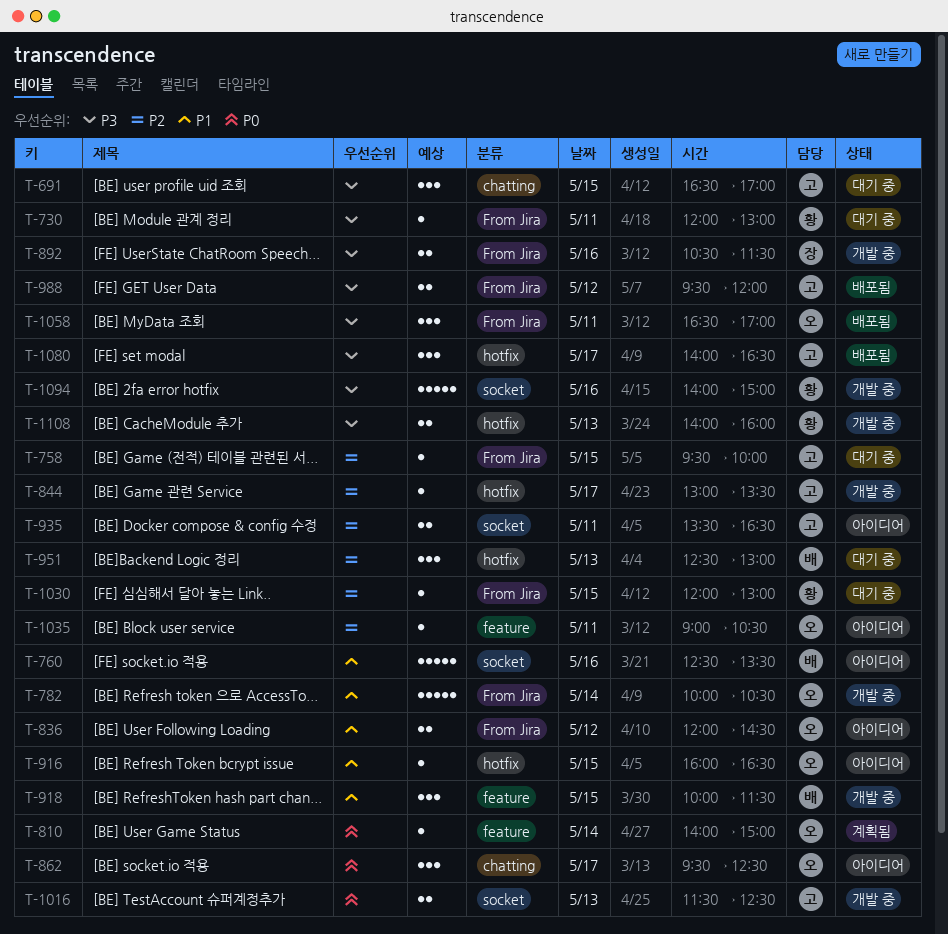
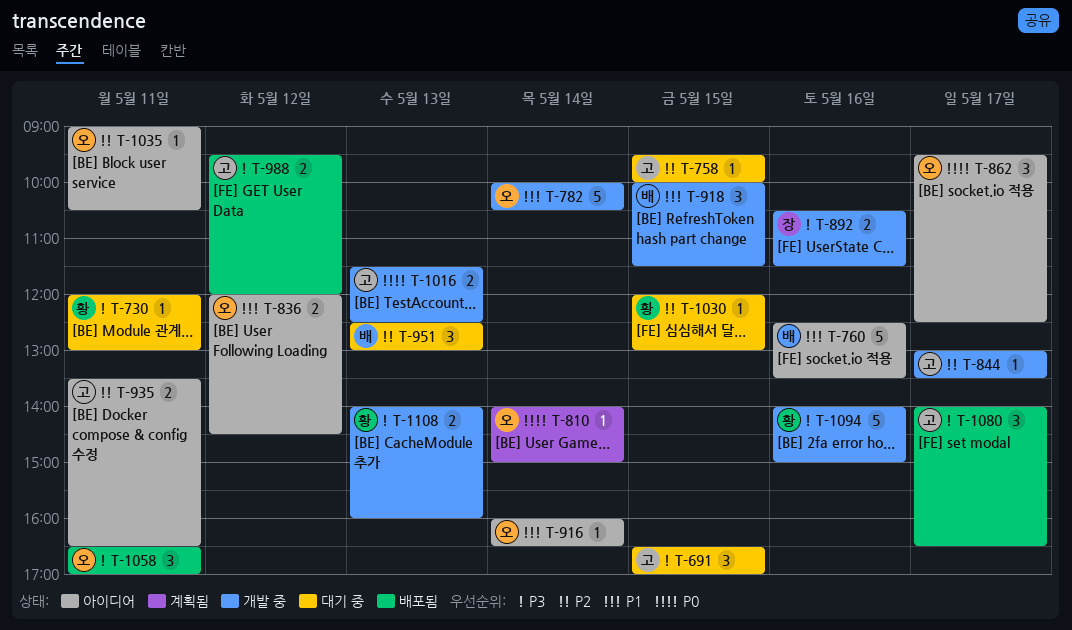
T-916, day: May 15 -> May 14

